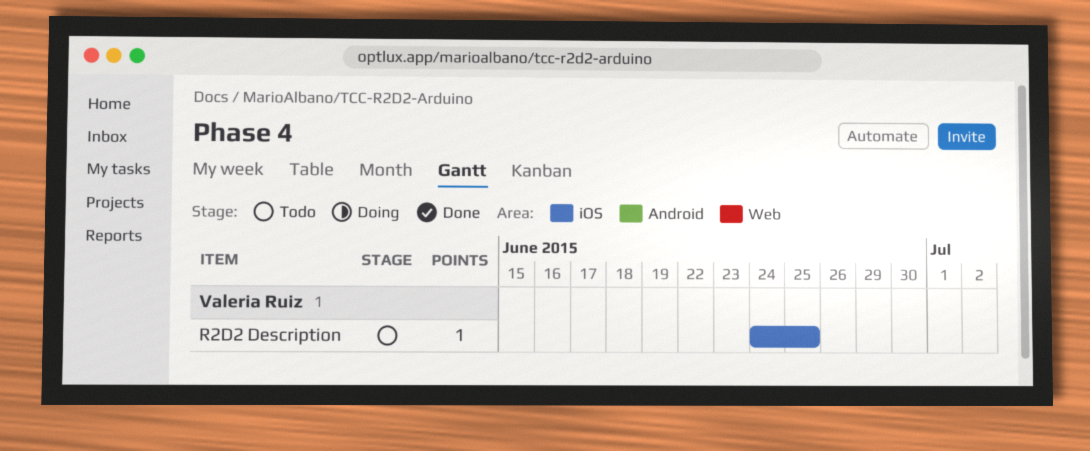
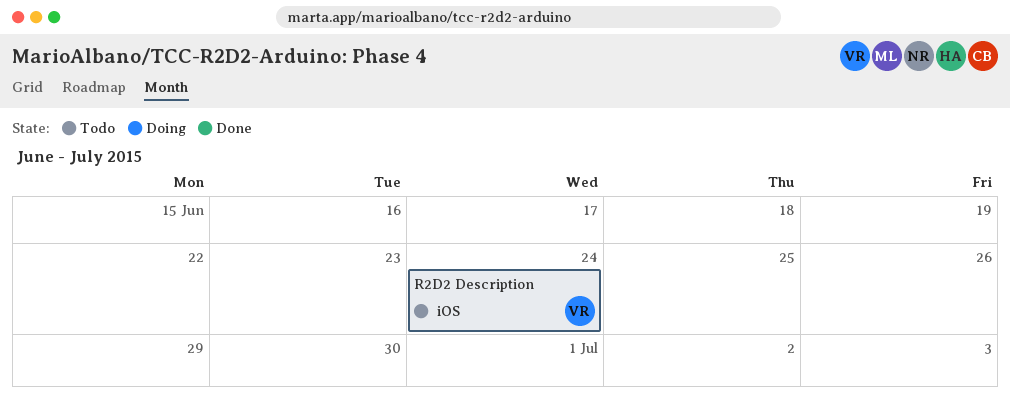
R2D2 Description, due: Jun 25 -> Jun 24

